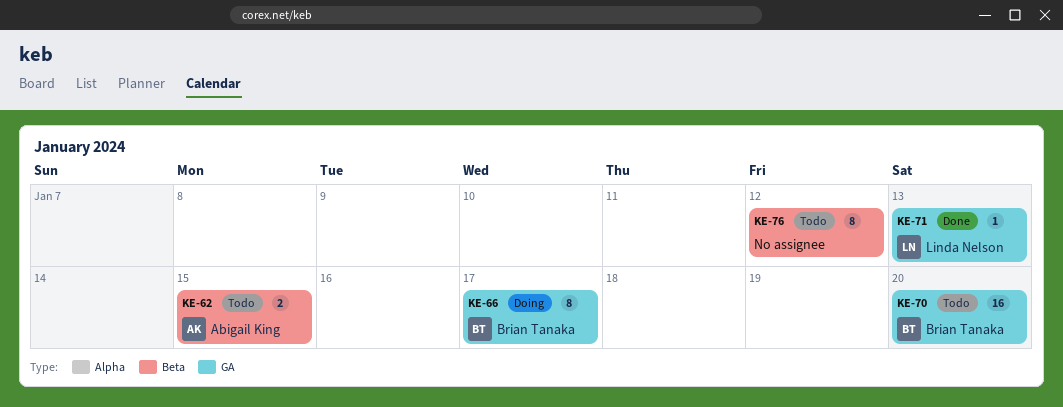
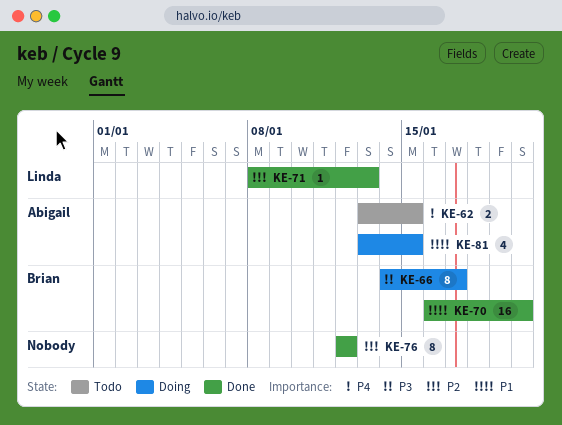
KE-70, status: Todo -> Done
KE-76, status: Todo -> Done
KE-81: none -> present

